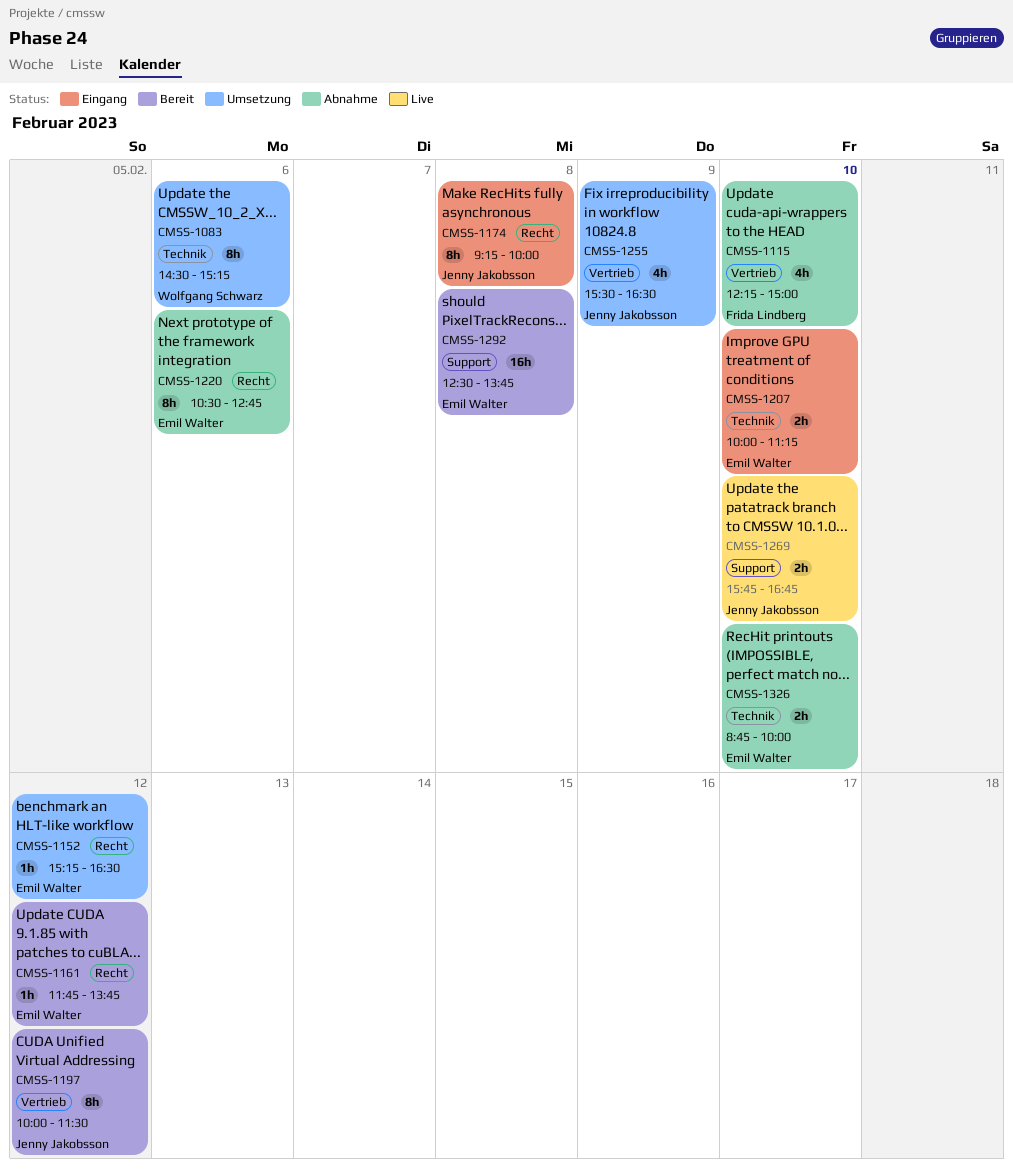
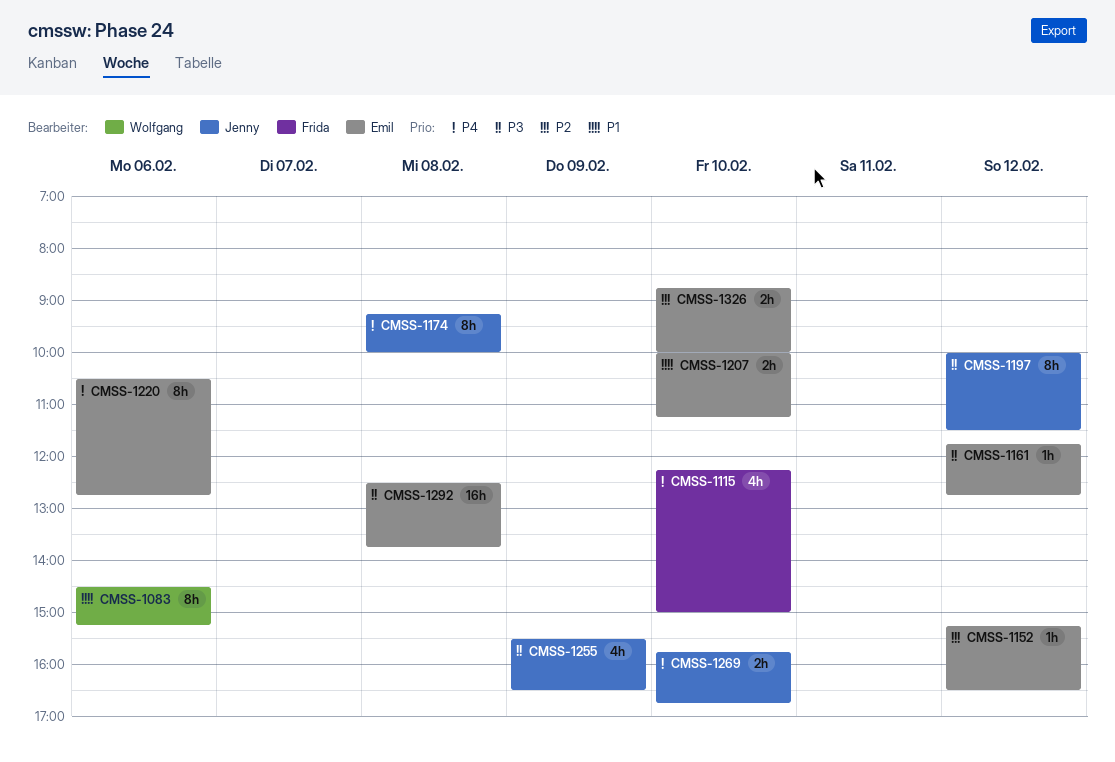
CMSS-1161, ends: 13:45 -> 12:45

